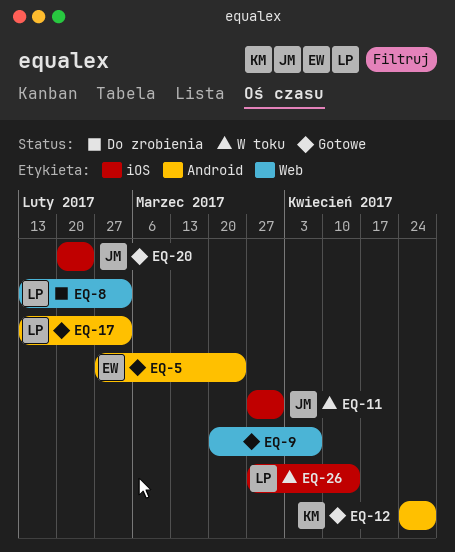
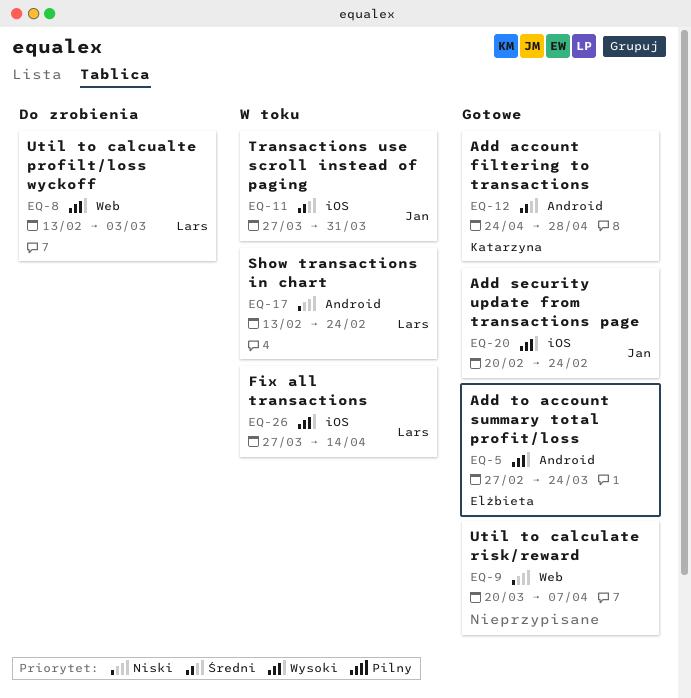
EQ-17, status: Gotowe -> W toku
EQ-17, due: Mar 3 -> Feb 24

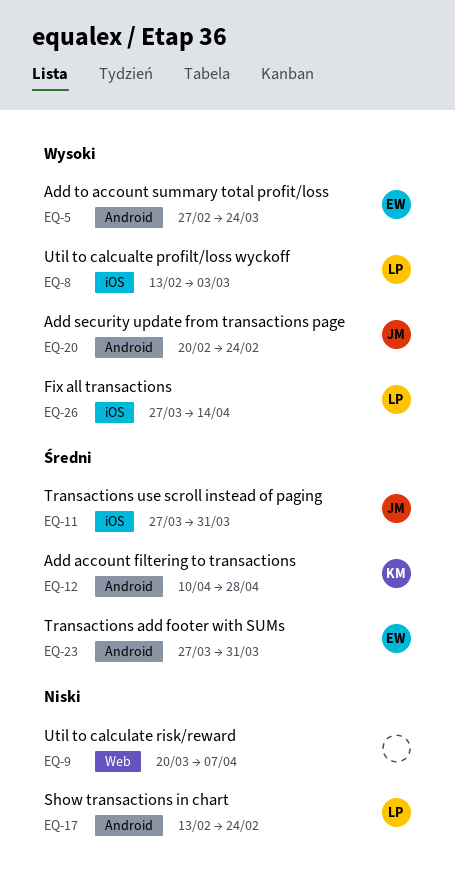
EQ-8, label: Web -> iOS
EQ-12, start: Apr 24 -> Apr 10
EQ-20, label: iOS -> Android
EQ-23: none -> present

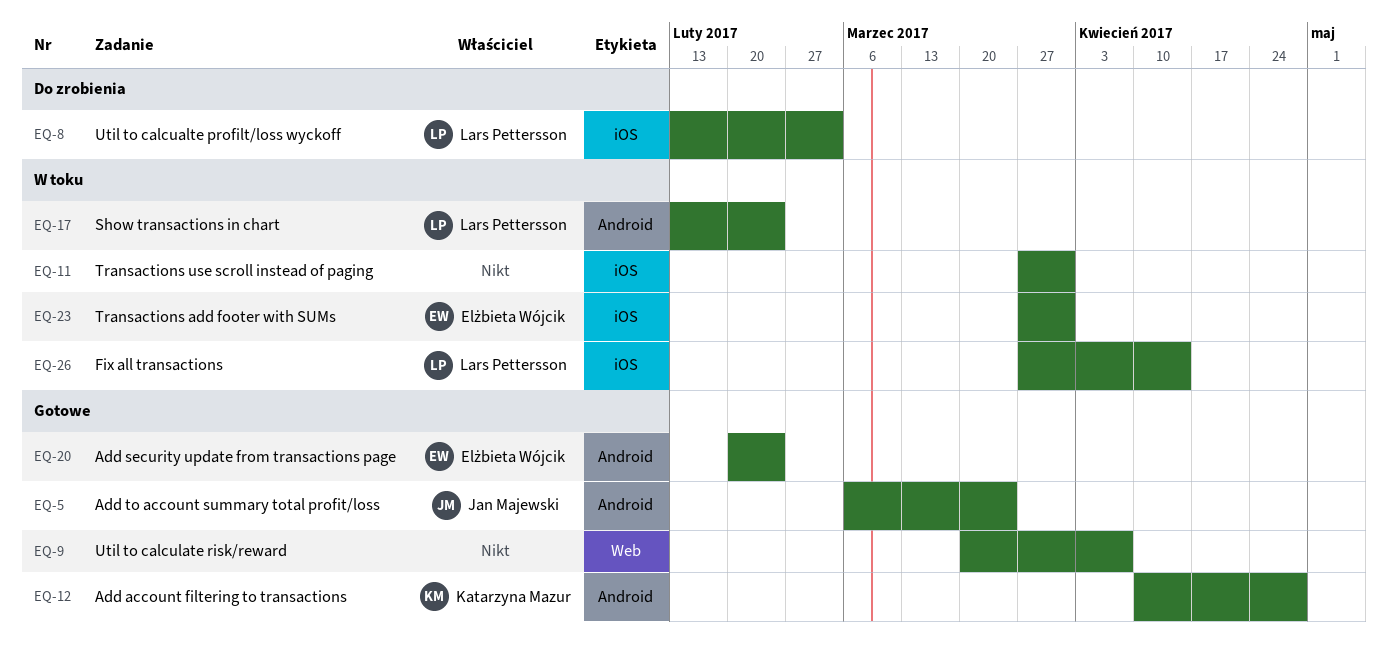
EQ-5, owner: Elżbieta Wójcik -> Jan Majewski
EQ-5, start: Feb 27 -> Mar 6
EQ-11, owner: Jan Majewski -> none
EQ-20, owner: Jan Majewski -> Elżbieta Wójcik
EQ-23, label: Android -> iOS

